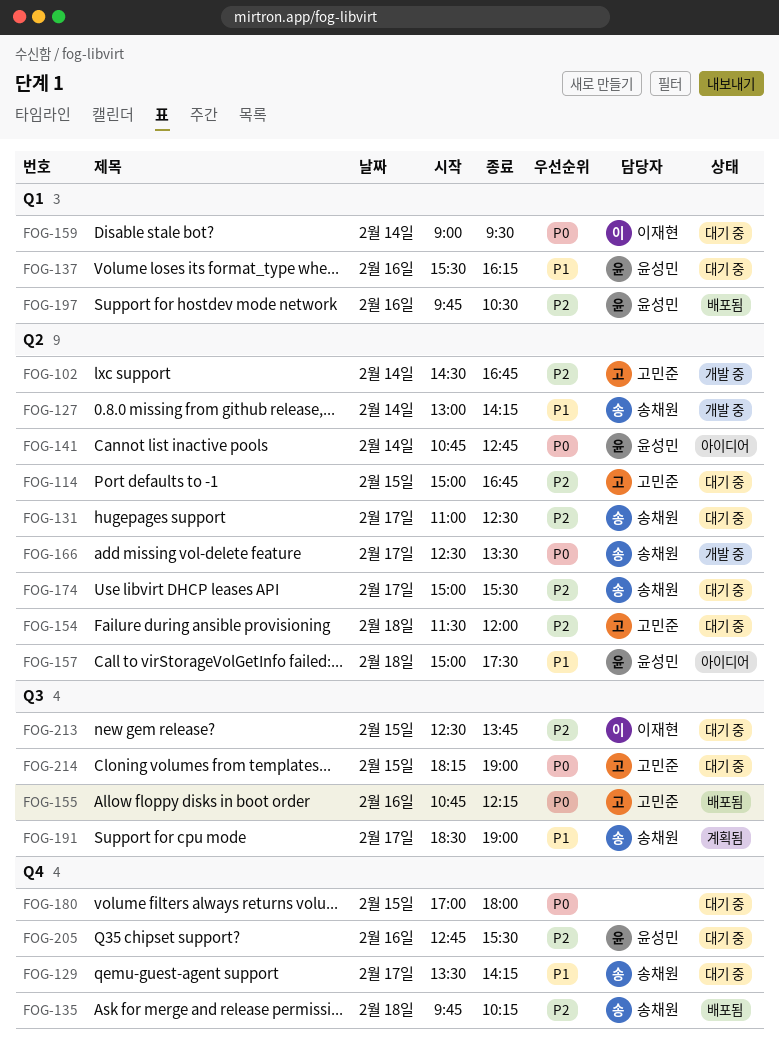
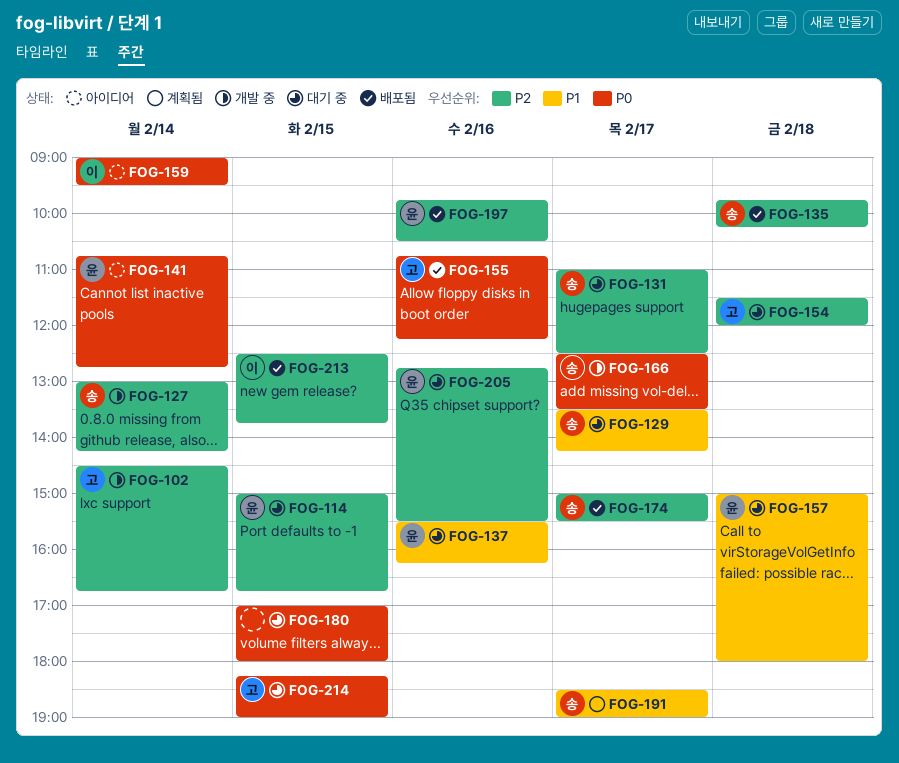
FOG-114, owner: 고민준 -> 윤성민
FOG-127, priority: P1 -> P2
FOG-157, status: 아이디어 -> 대기 중
FOG-157, ends: 17:30 -> 18:00
FOG-159, status: 대기 중 -> 아이디어
FOG-174, status: 대기 중 -> 배포됨
FOG-213, status: 대기 중 -> 배포됨

